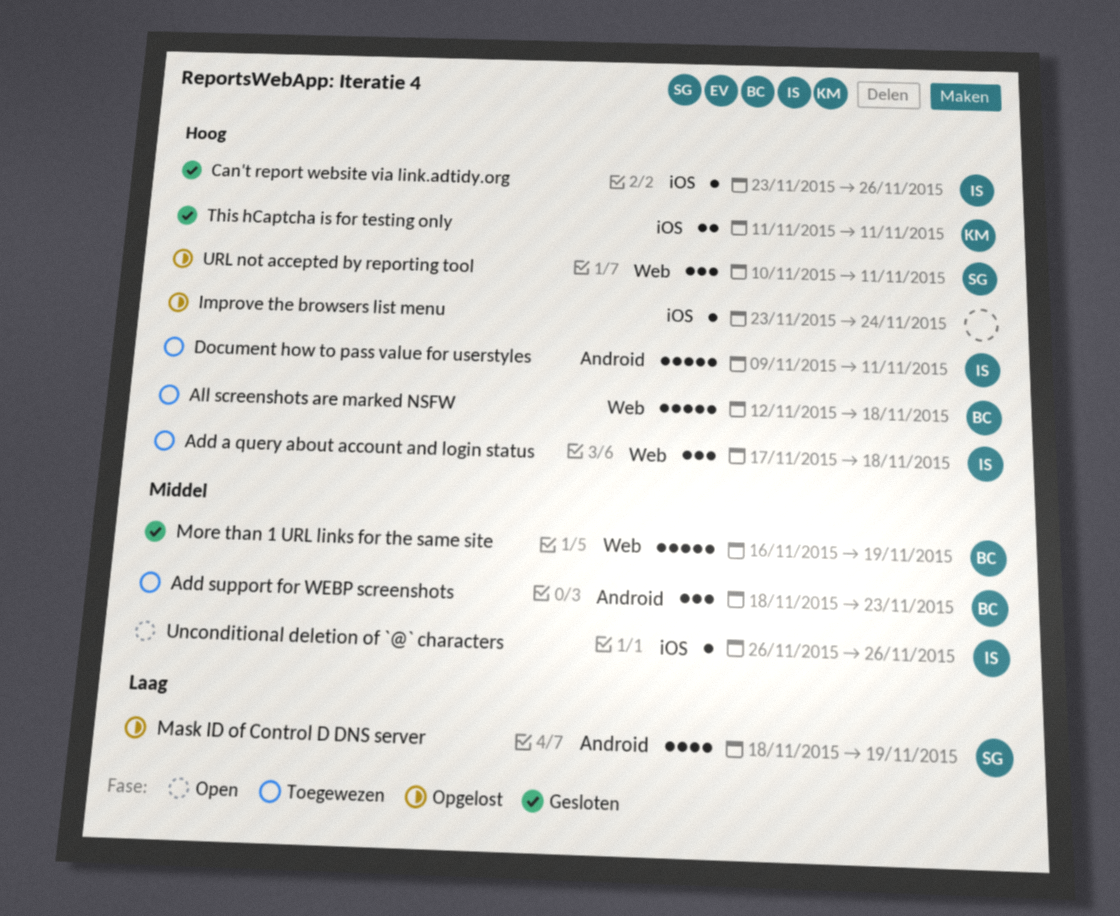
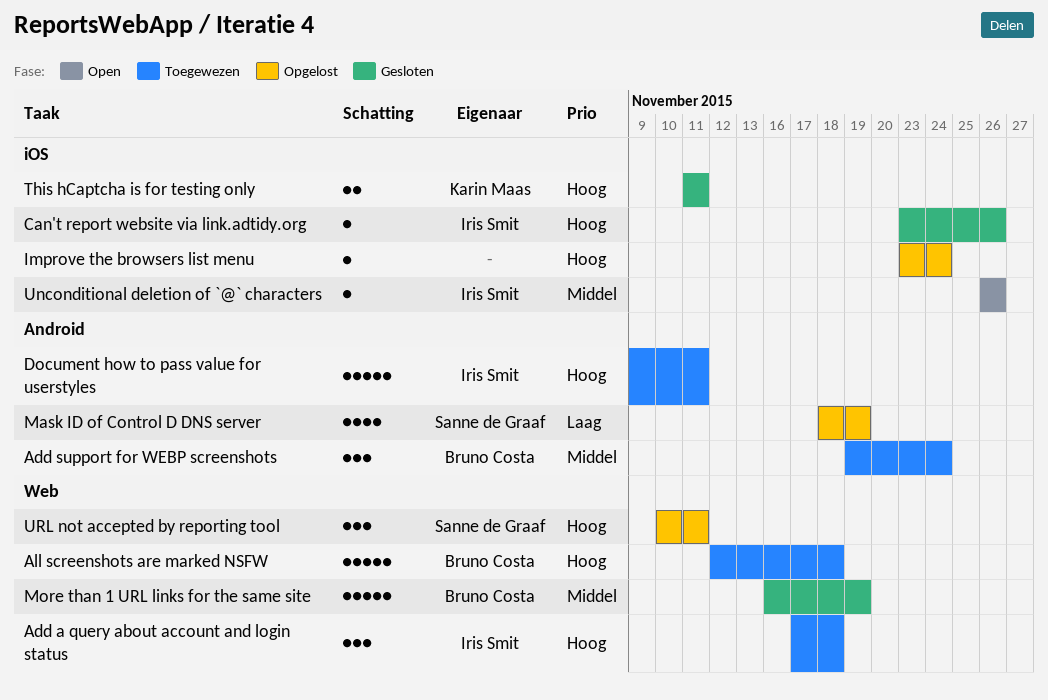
Add support for WEBP screenshots, start: Nov 18 -> Nov 19
Add support for WEBP screenshots, due: Nov 23 -> Nov 24

